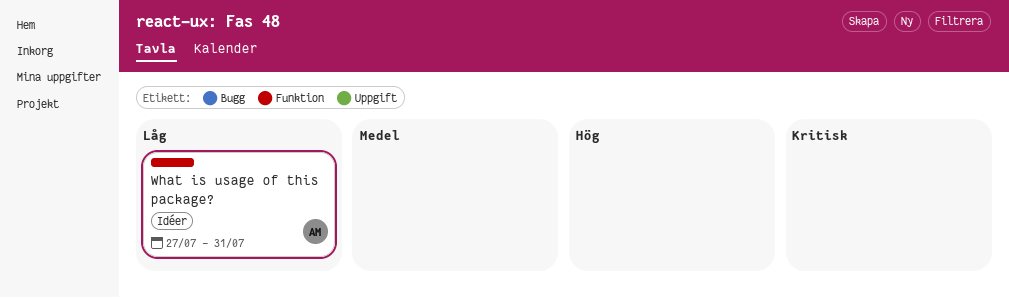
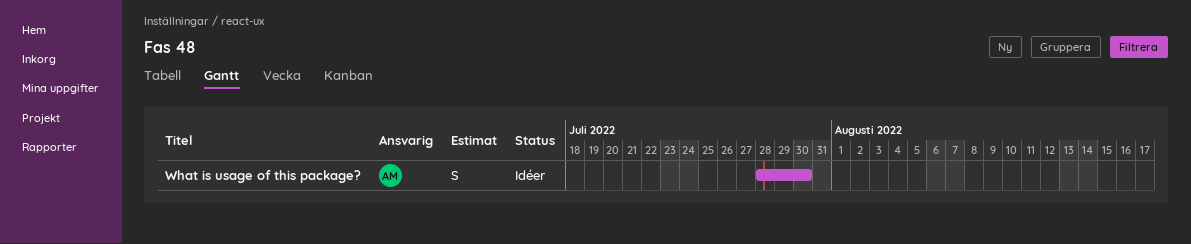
What is usage of this package?, start: Jul 27 -> Jul 28
What is usage of this package?, due: Jul 31 -> Jul 30

